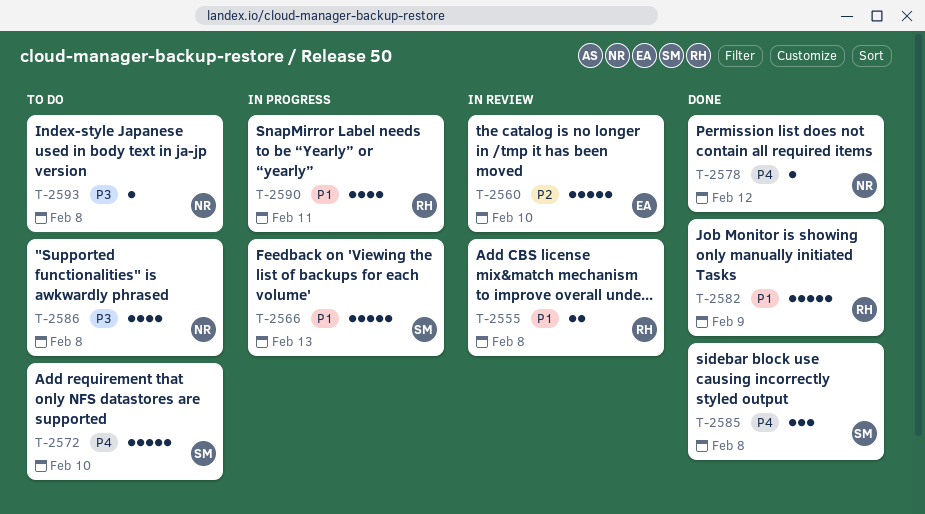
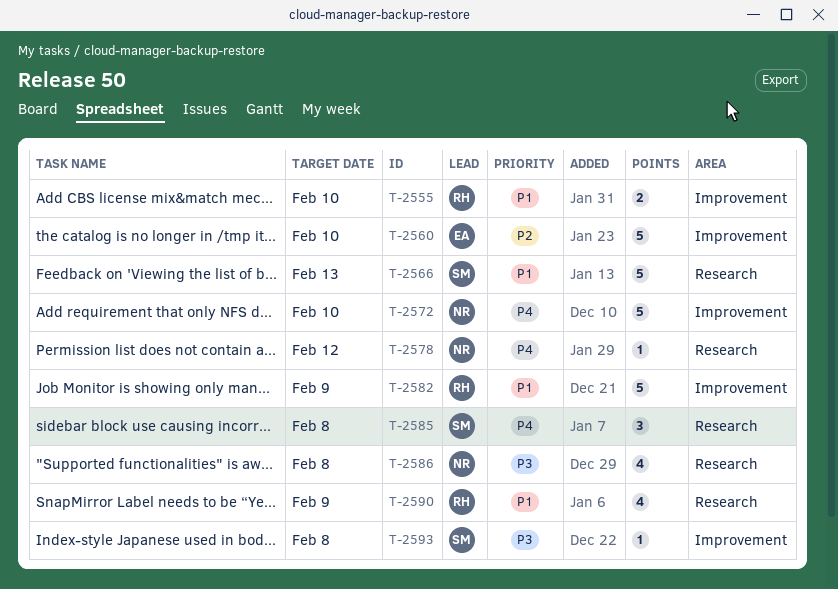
T-2555, due: Feb 8 -> Feb 10
T-2572, owner: SM -> NR
T-2590, due: Feb 11 -> Feb 9
T-2593, owner: NR -> SM

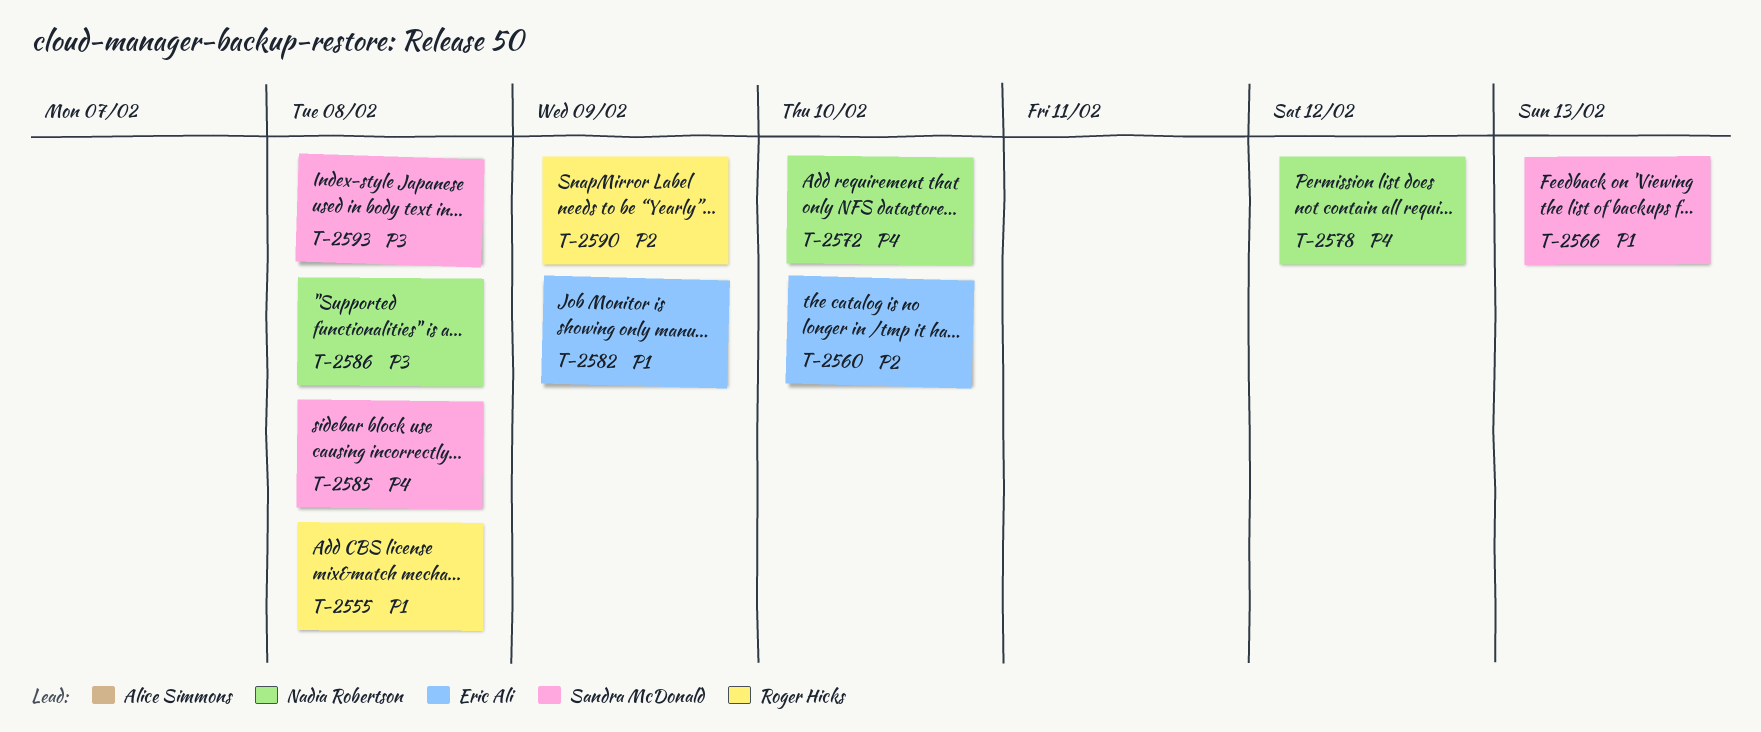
T-2555, due: Feb 10 -> Feb 8
T-2582, owner: Roger Hicks -> Eric Ali
T-2590, priority: P1 -> P2

